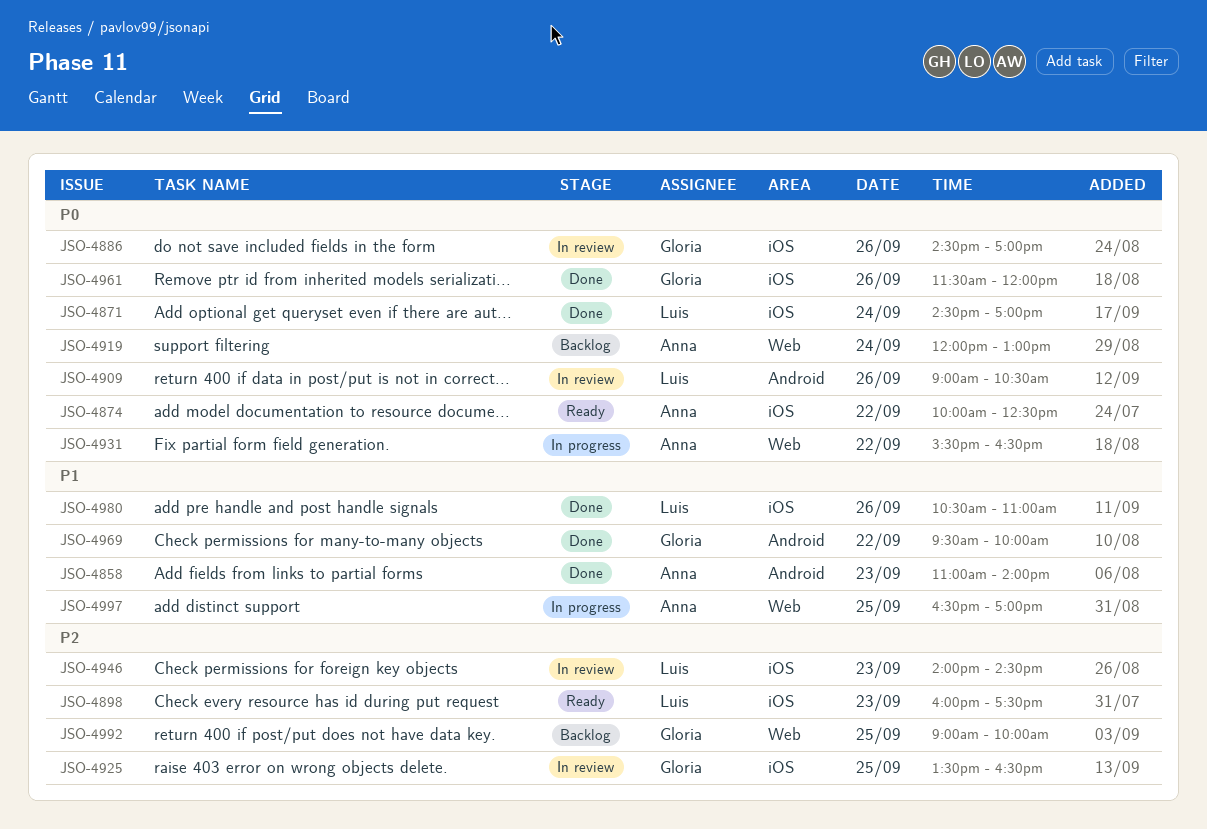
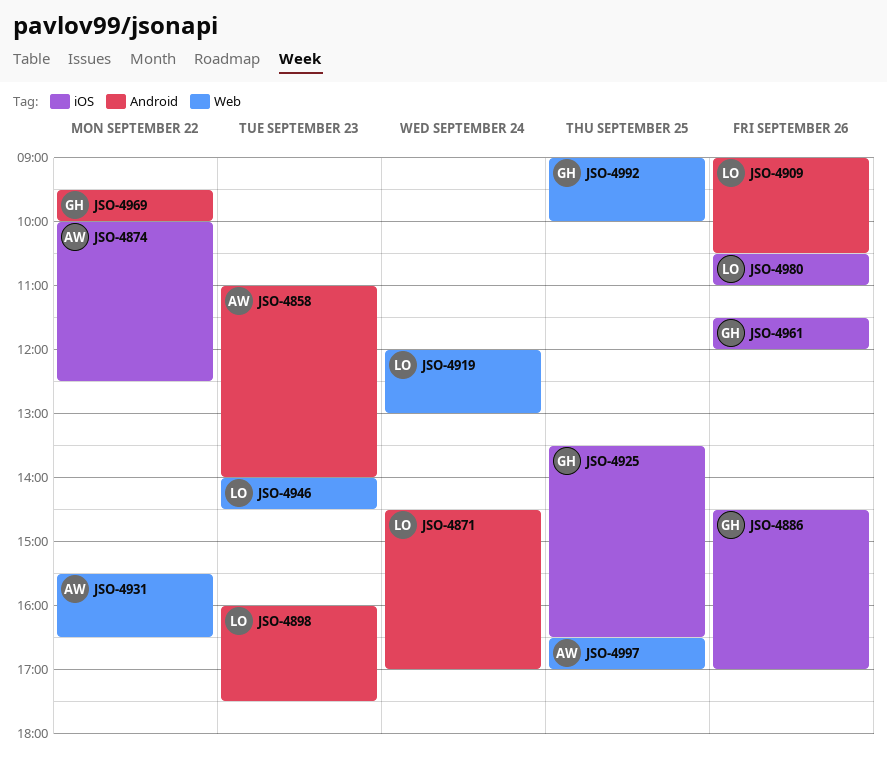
JSO-4871, label: iOS -> Android
JSO-4898, label: iOS -> Android
JSO-4919, owner: Anna -> Luis
JSO-4946, label: iOS -> Web

